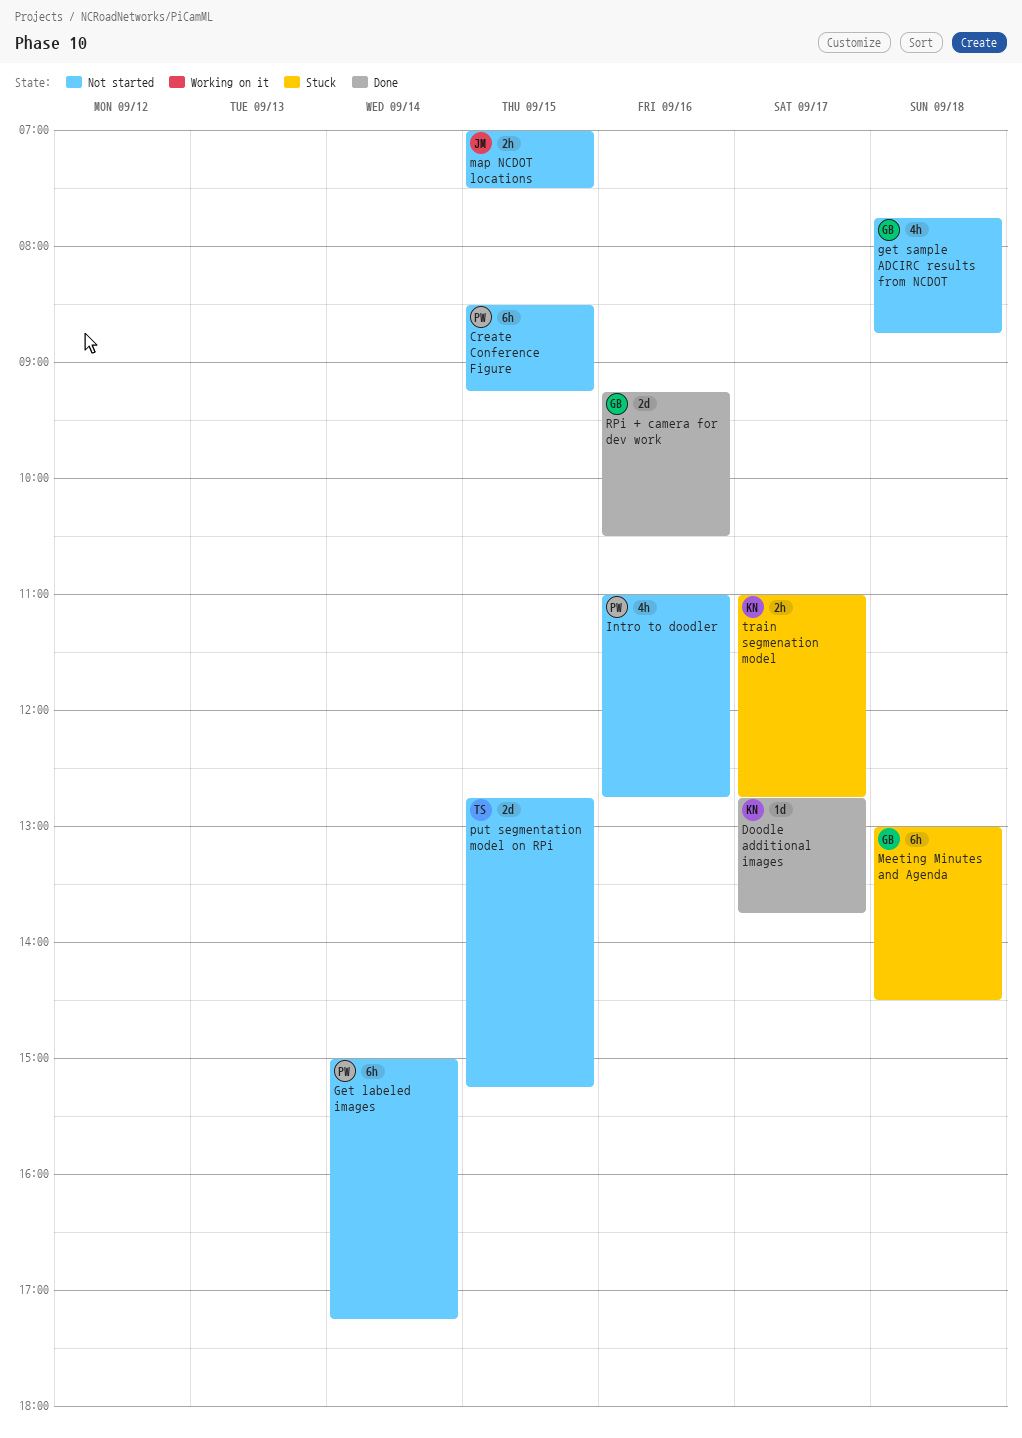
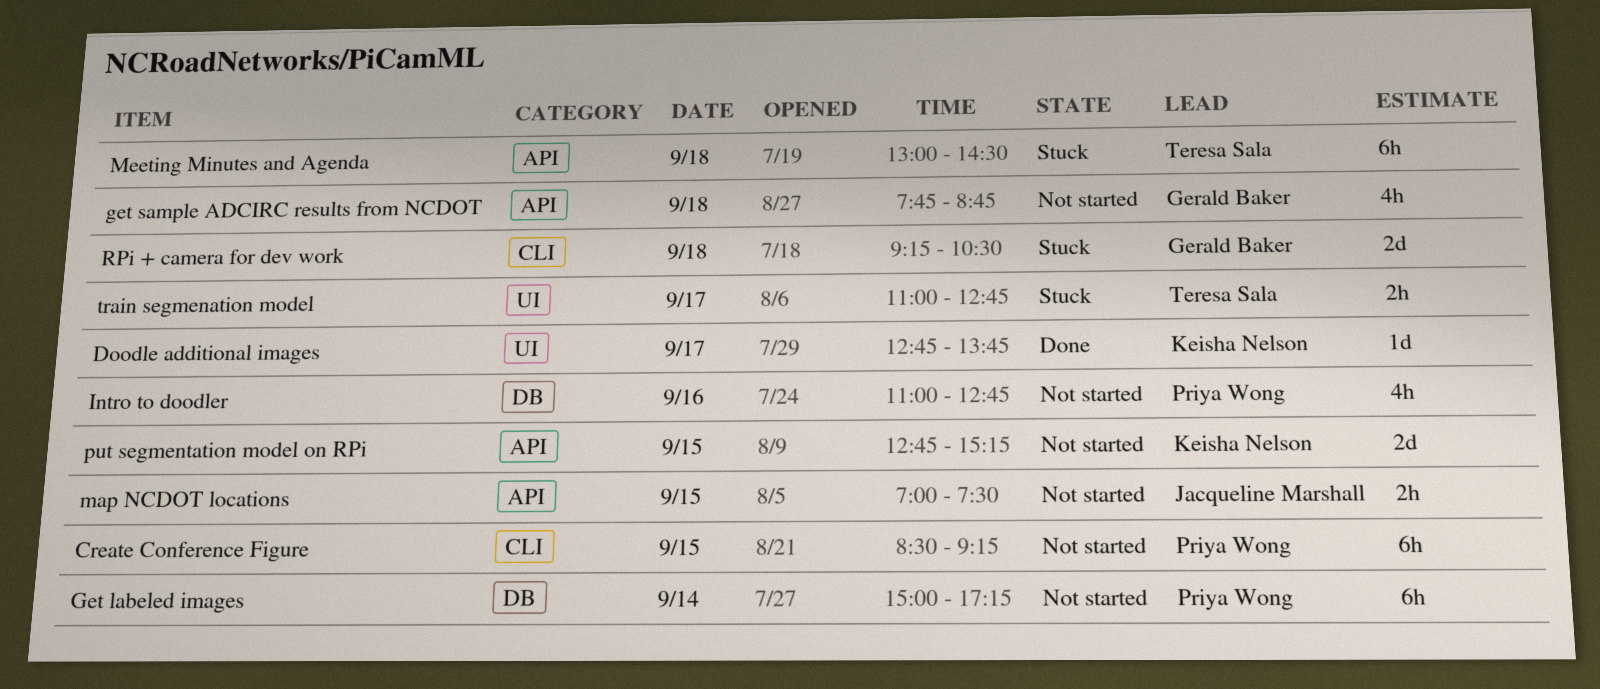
Meeting Minutes and Agenda, owner: Gerald Baker -> Teresa Sala
put segmentation model on RPi, owner: Teresa Sala -> Keisha Nelson
RPi + camera for dev work, status: Done -> Stuck
RPi + camera for dev work, day: Sep 16 -> Sep 18
train segmenation model, owner: Keisha Nelson -> Teresa Sala

